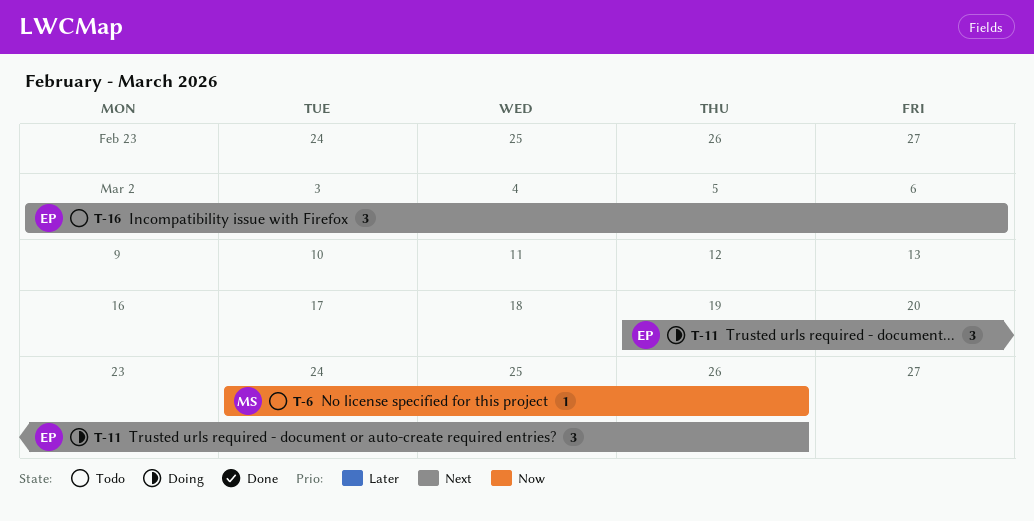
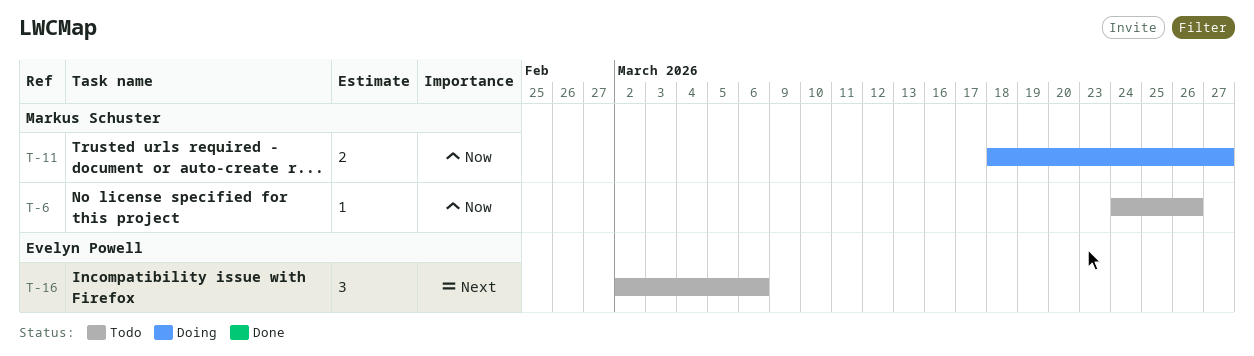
T-11, owner: Evelyn Powell -> Markus Schuster
T-11, priority: Next -> Now
T-11, estimate: 3 -> 2
T-11, start: Mar 19 -> Mar 18
T-11, due: Mar 26 -> Mar 27

